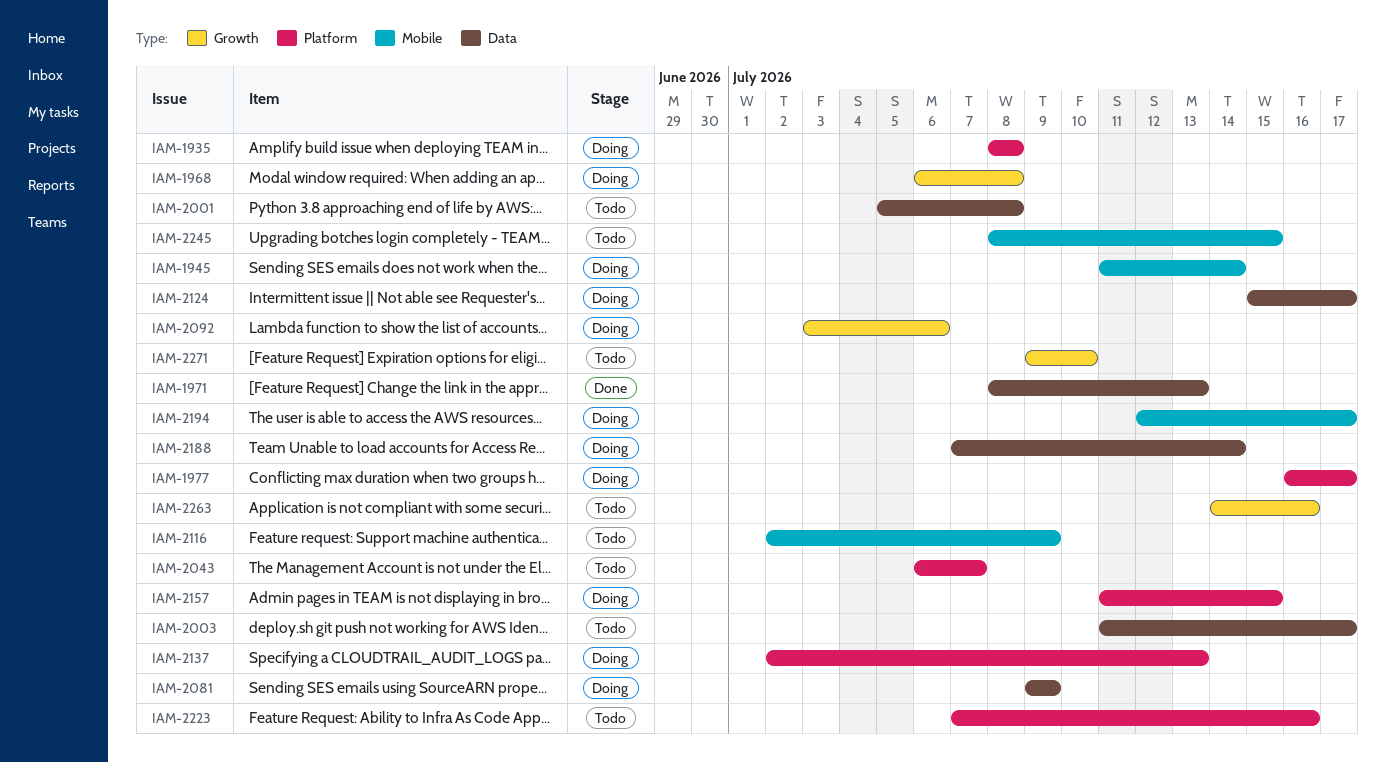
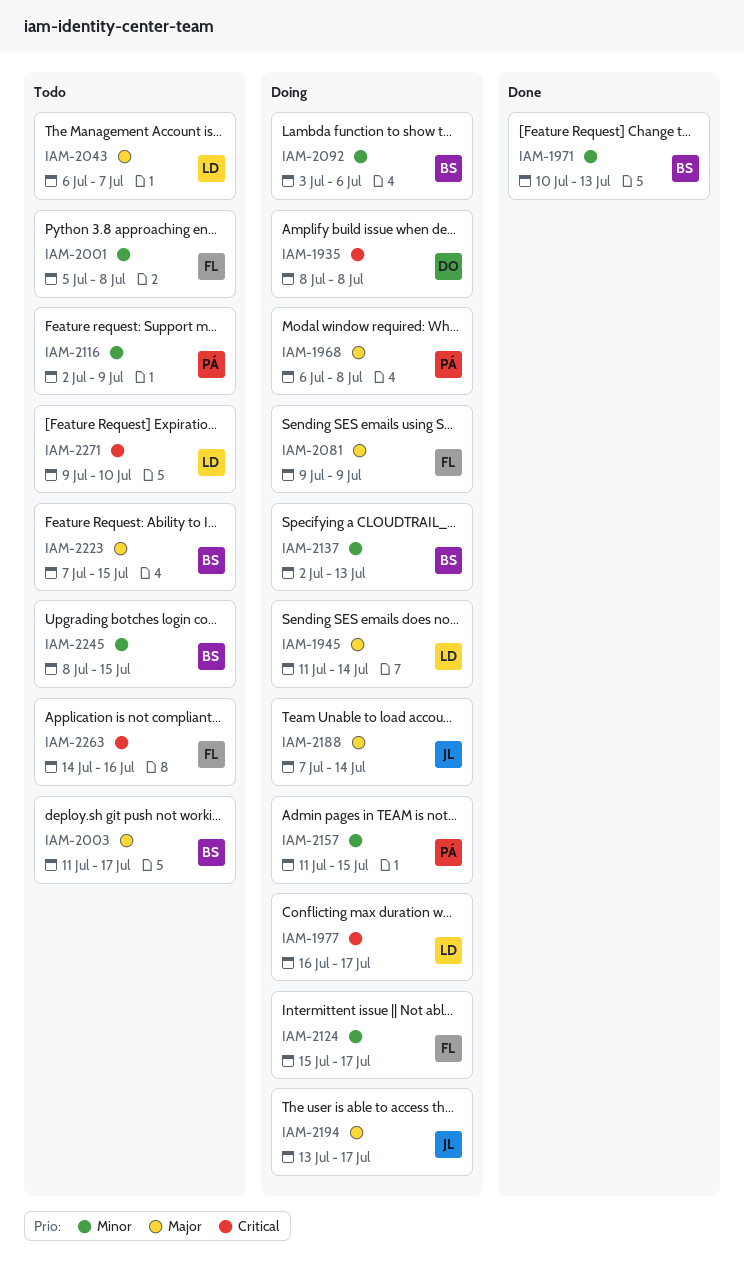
IAM-1971, start: Jul 8 -> Jul 10
IAM-2194, start: Jul 12 -> Jul 13
IAM-2223, due: Jul 16 -> Jul 15

